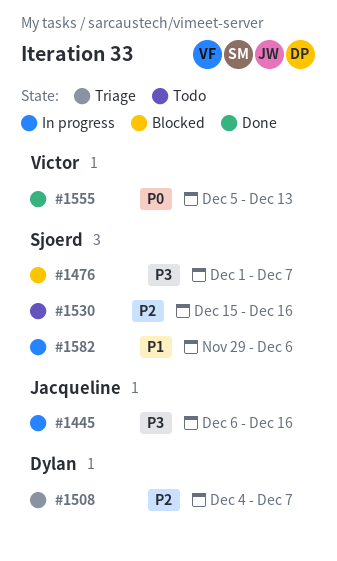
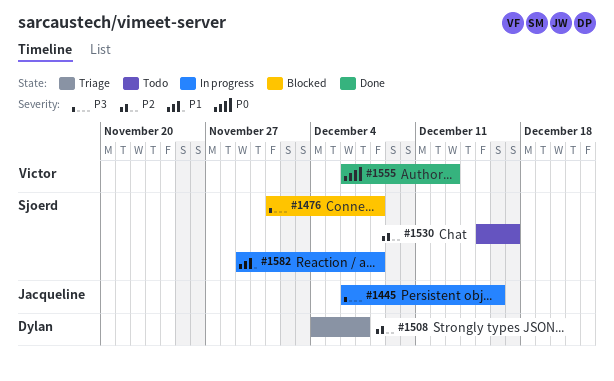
#1476, due: Dec 7 -> Dec 8
#1530, due: Dec 16 -> Dec 17
#1555, start: Dec 5 -> Dec 6
#1582, due: Dec 6 -> Dec 8

